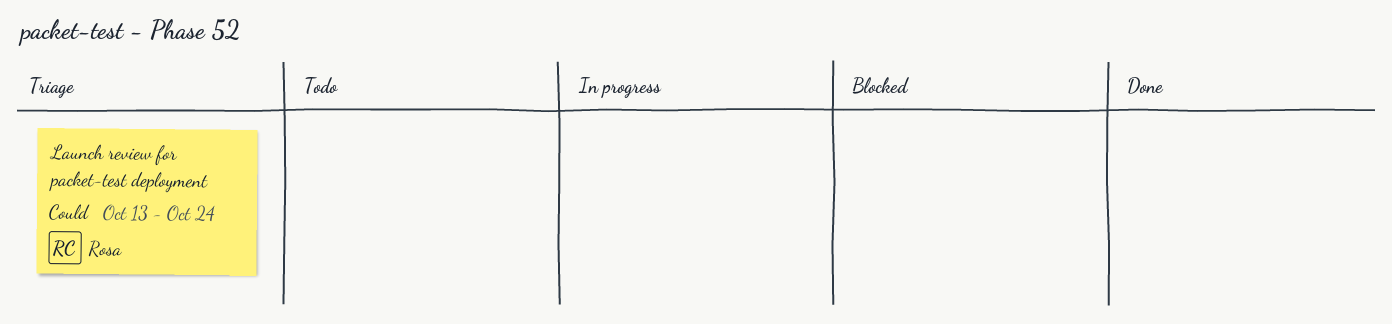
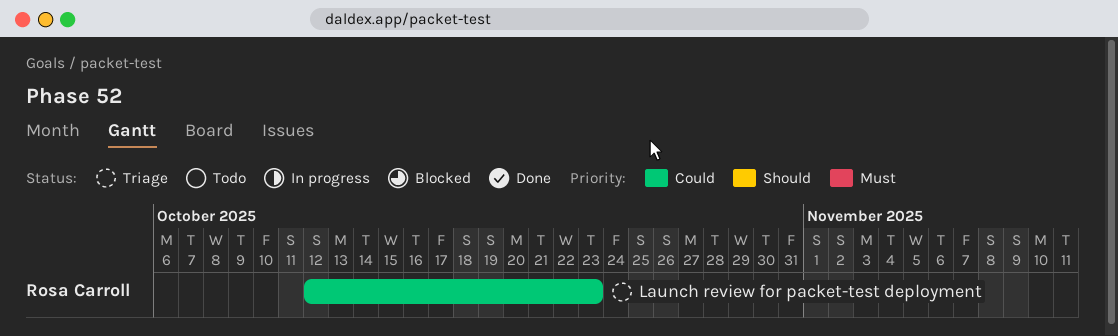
Launch review for packet-test deployment, start: Oct 13 -> Oct 12
Launch review for packet-test deployment, due: Oct 24 -> Oct 23

